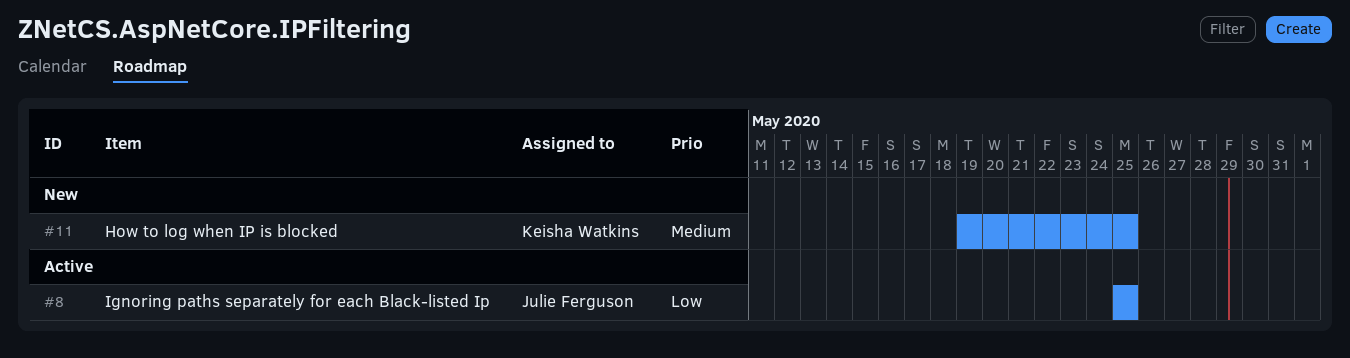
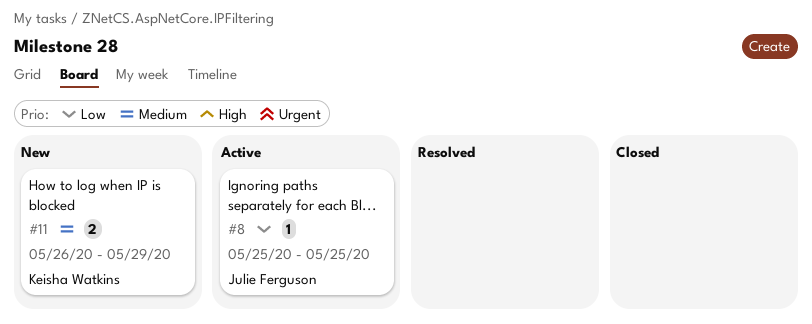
#11, start: May 19 -> May 26
#11, due: May 25 -> May 29

